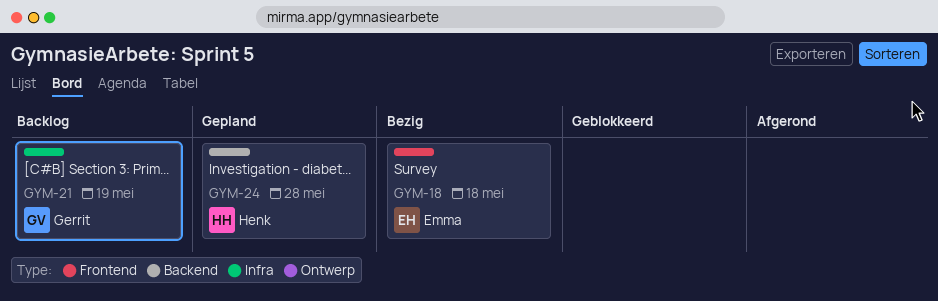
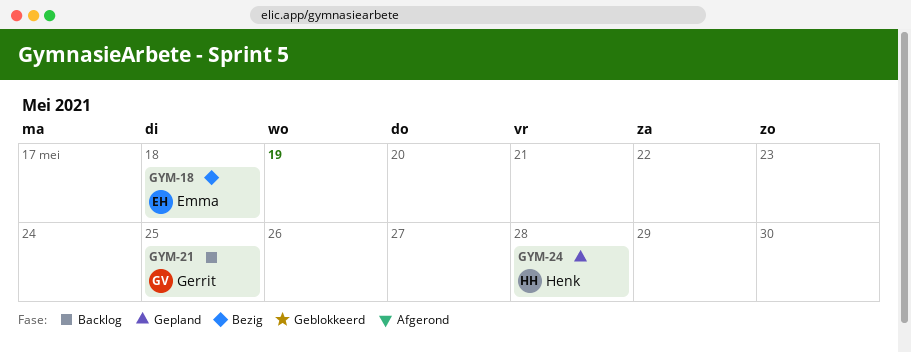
GYM-21, due: May 19 -> May 25

